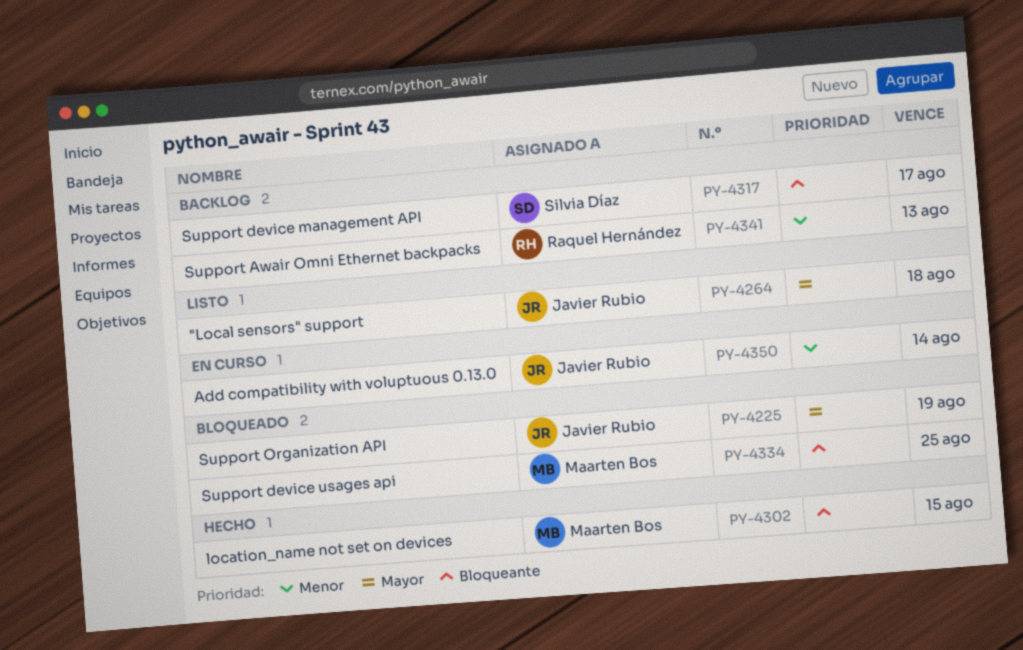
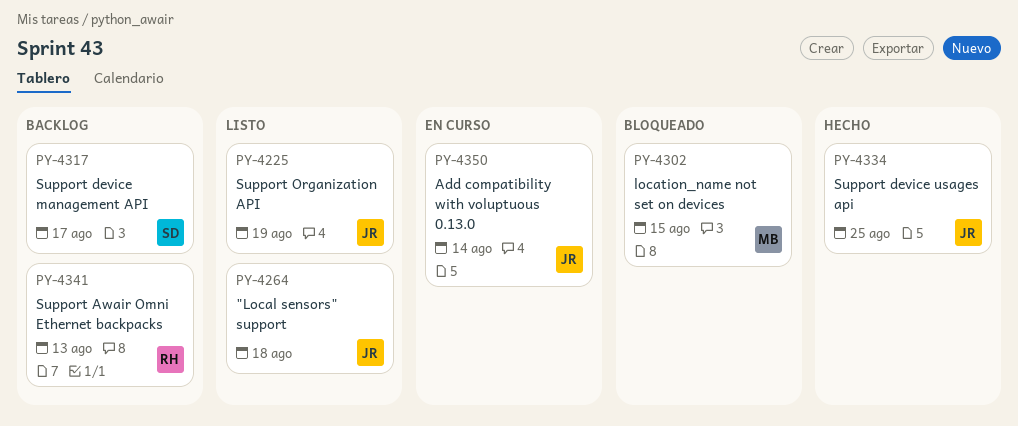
PY-4225, status: Bloqueado -> Listo
PY-4302, status: Hecho -> Bloqueado
PY-4334, status: Bloqueado -> Hecho
PY-4334, owner: Maarten Bos -> Javier Rubio

